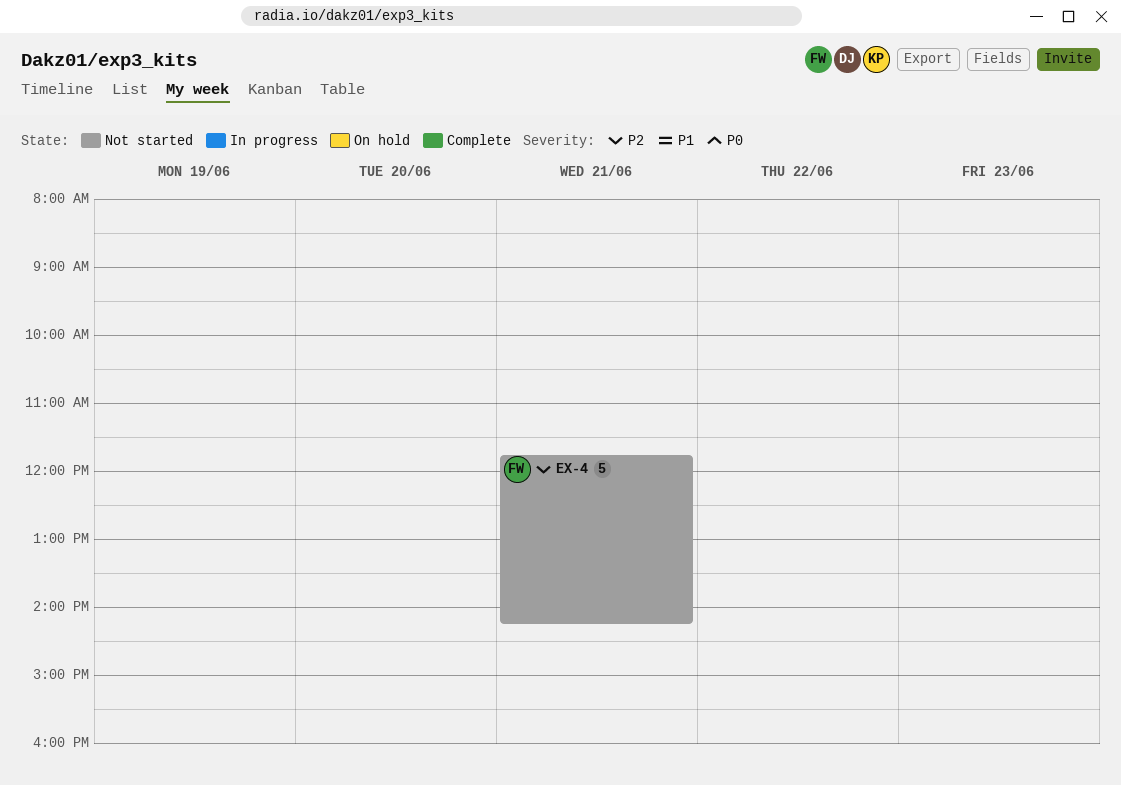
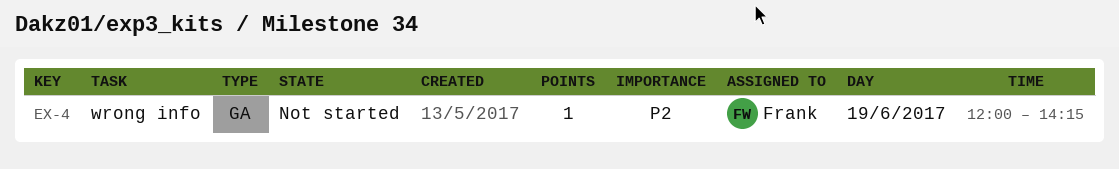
EX-4, estimate: 5 -> 1
EX-4, day: Jun 21 -> Jun 19
EX-4, begins: 11:45 -> 12:00

